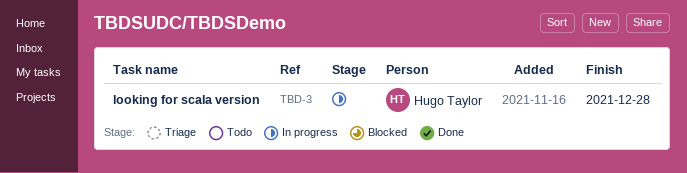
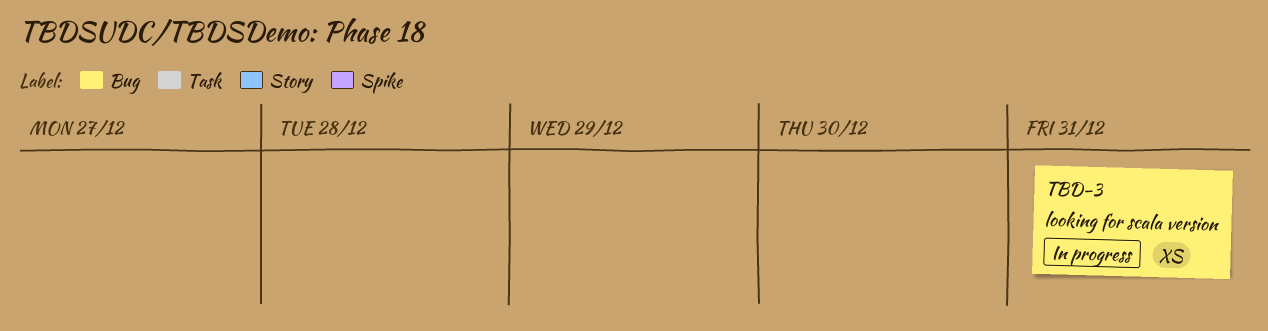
TBD-3, due: Dec 28 -> Dec 31

